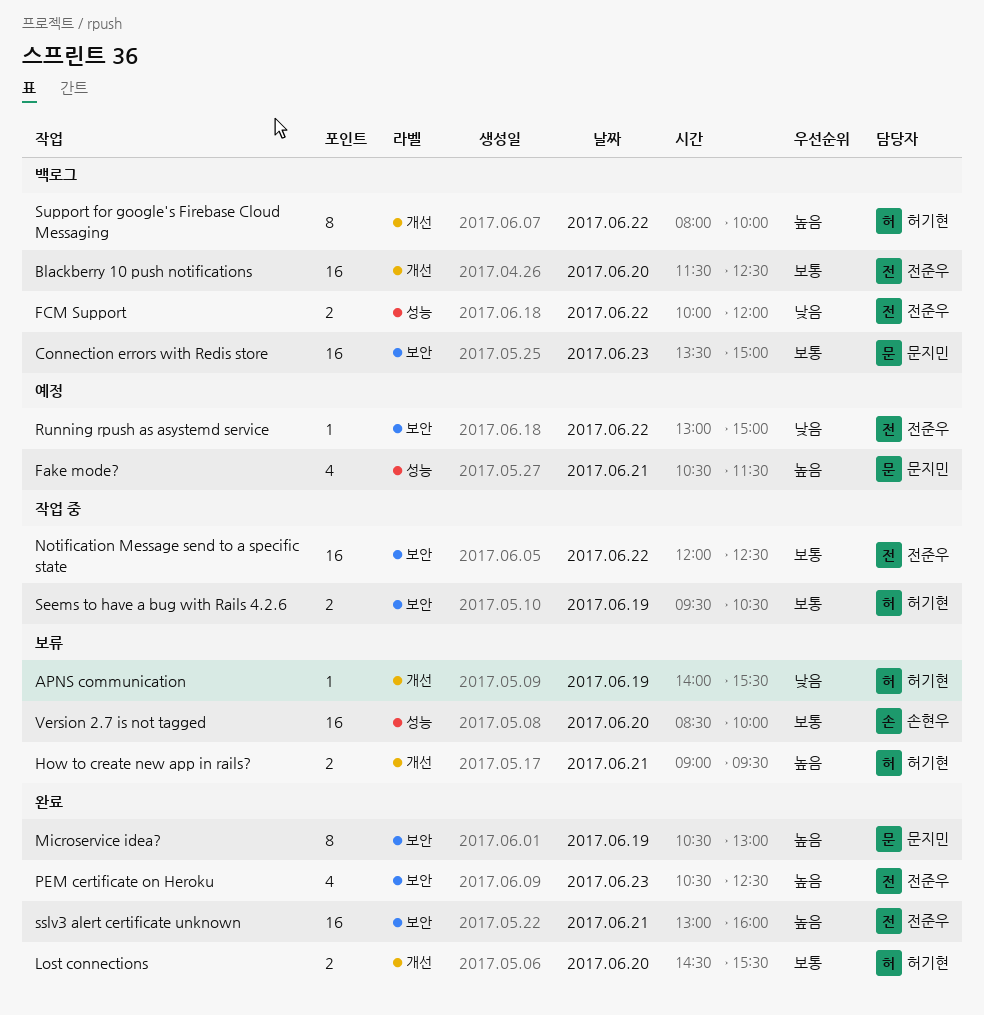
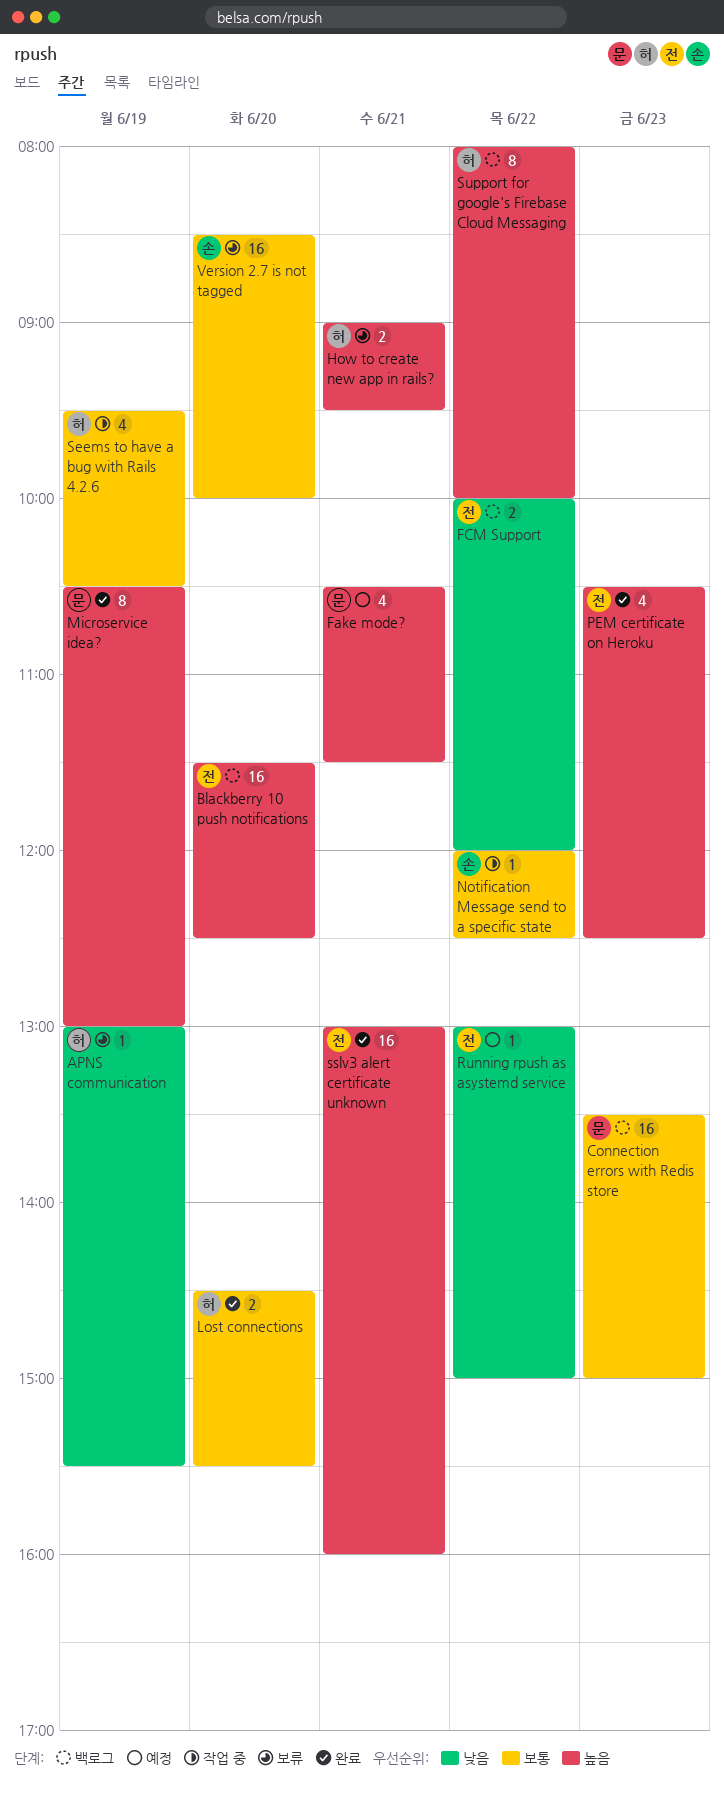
APNS communication, begins: 14:00 -> 13:00
Blackberry 10 push notifications, priority: 보통 -> 높음
Notification Message send to a specific state, owner: 전준우 -> 손현우
Notification Message send to a specific state, estimate: 16 -> 1
Seems to have a bug with Rails 4.2.6, estimate: 2 -> 4

